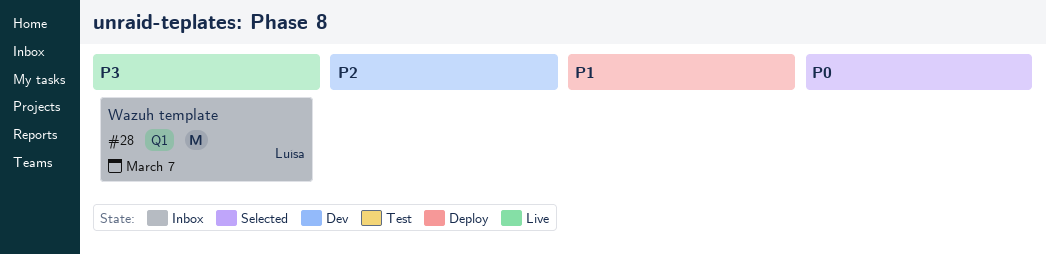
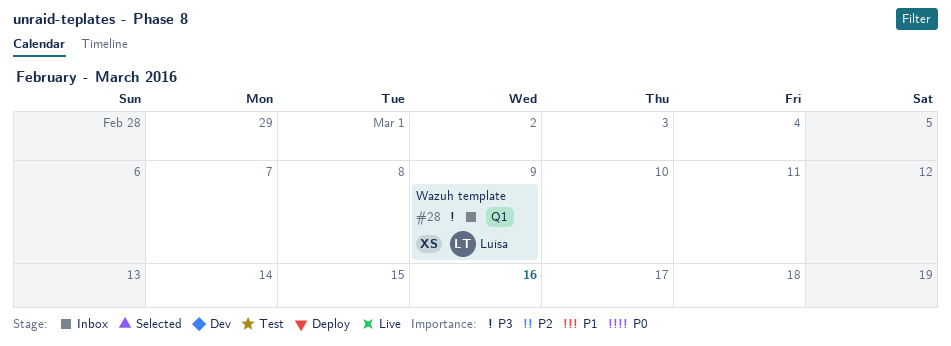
#28, estimate: M -> XS
#28, due: Mar 7 -> Mar 9

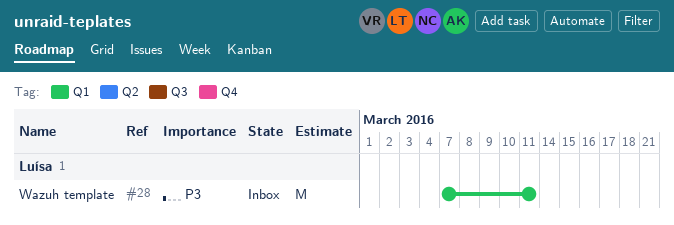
#28, estimate: XS -> M
#28, due: Mar 9 -> Mar 11

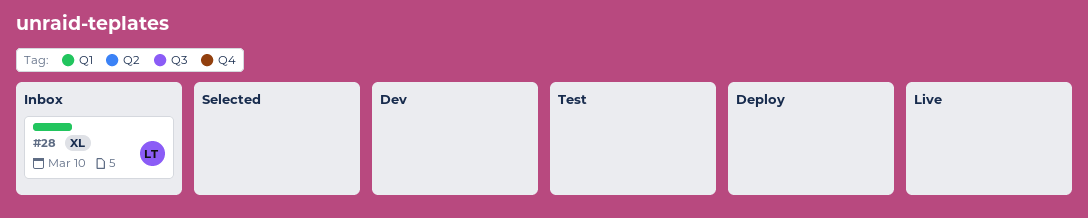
#28, estimate: M -> XL
#28, due: Mar 11 -> Mar 10

